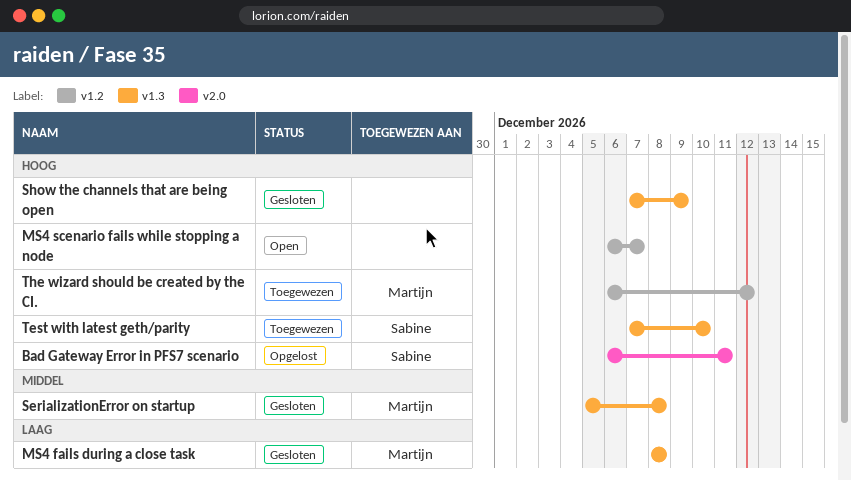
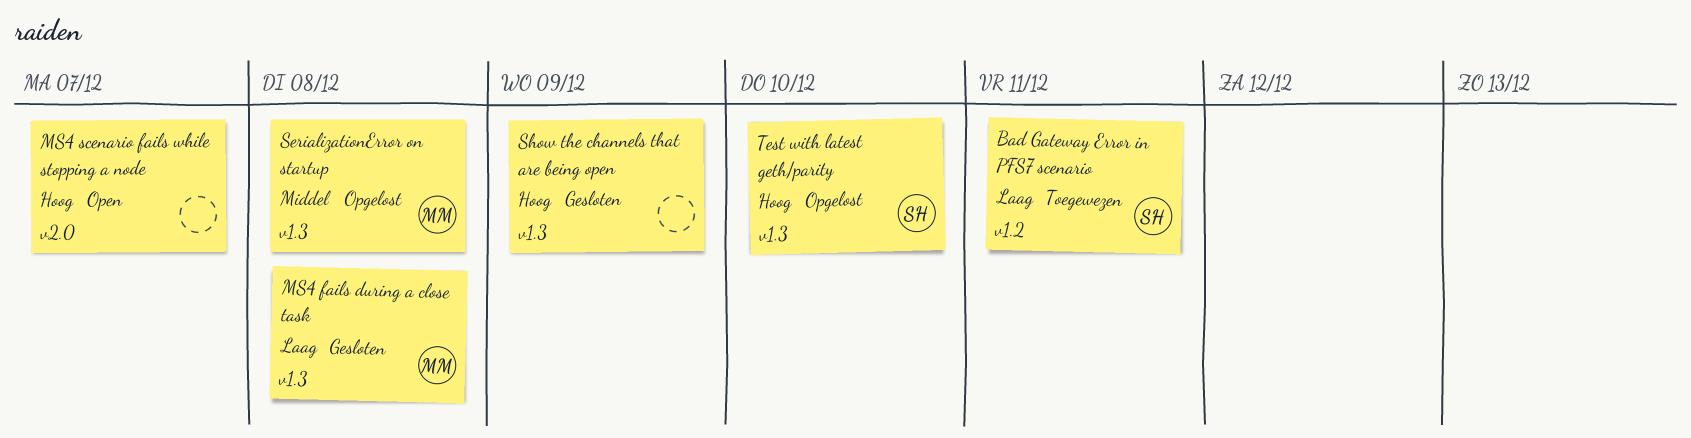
Bad Gateway Error in PFS7 scenario, status: Opgelost -> Toegewezen
Bad Gateway Error in PFS7 scenario, priority: Hoog -> Laag
Bad Gateway Error in PFS7 scenario, label: v2.0 -> v1.2
MS4 scenario fails while stopping a node, label: v1.2 -> v2.0
SerializationError on startup, status: Gesloten -> Opgelost
Test with latest geth/parity, status: Toegewezen -> Opgelost
The wizard should be created by the CI.: present -> none

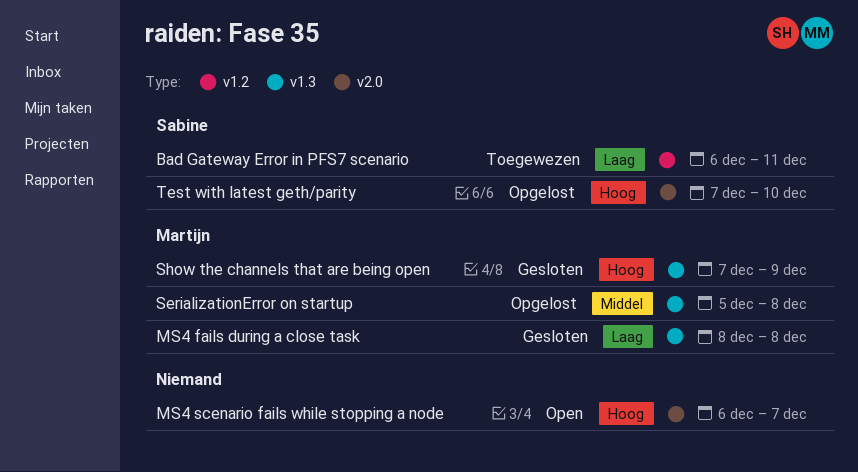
Show the channels that are being open, owner: none -> Martijn
Test with latest geth/parity, label: v1.3 -> v2.0

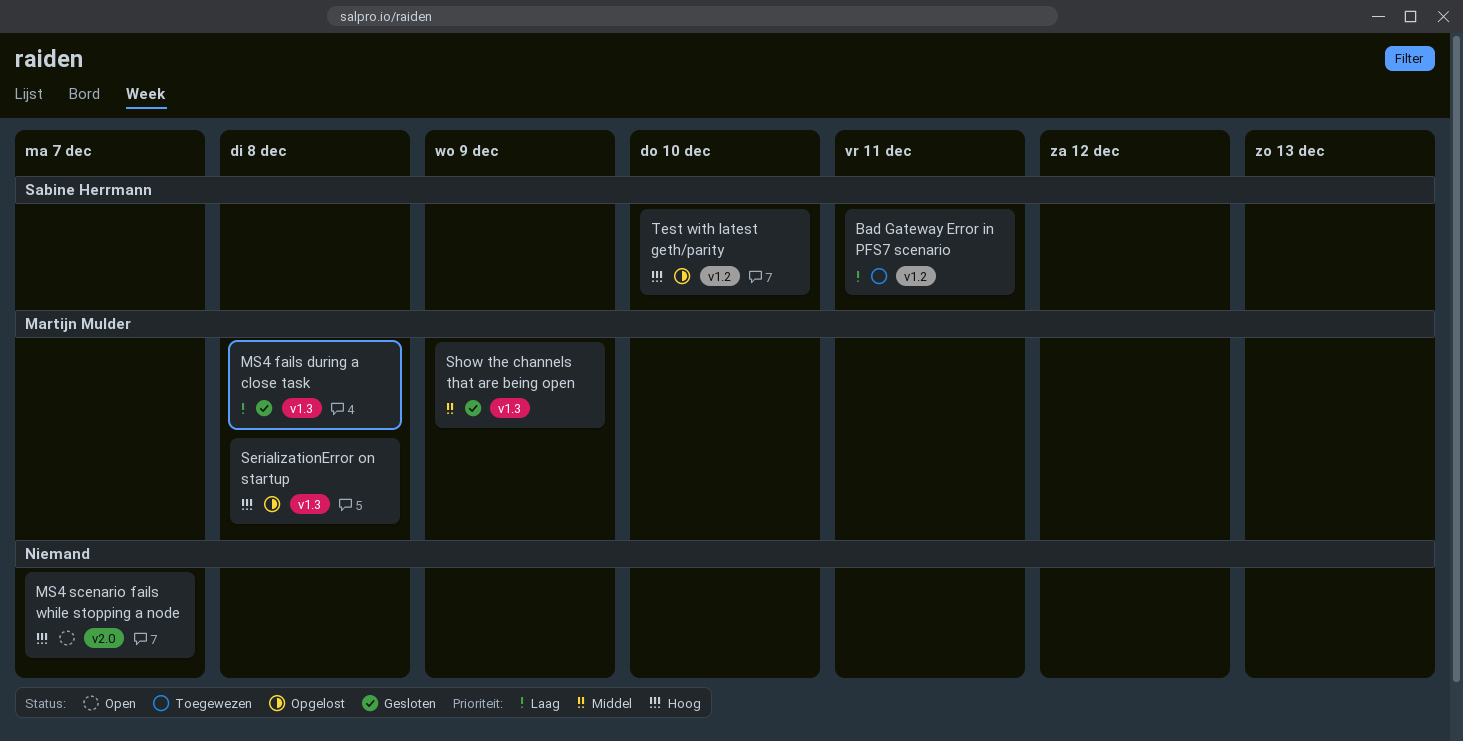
SerializationError on startup, priority: Middel -> Hoog
Show the channels that are being open, priority: Hoog -> Middel
Test with latest geth/parity, label: v2.0 -> v1.2

